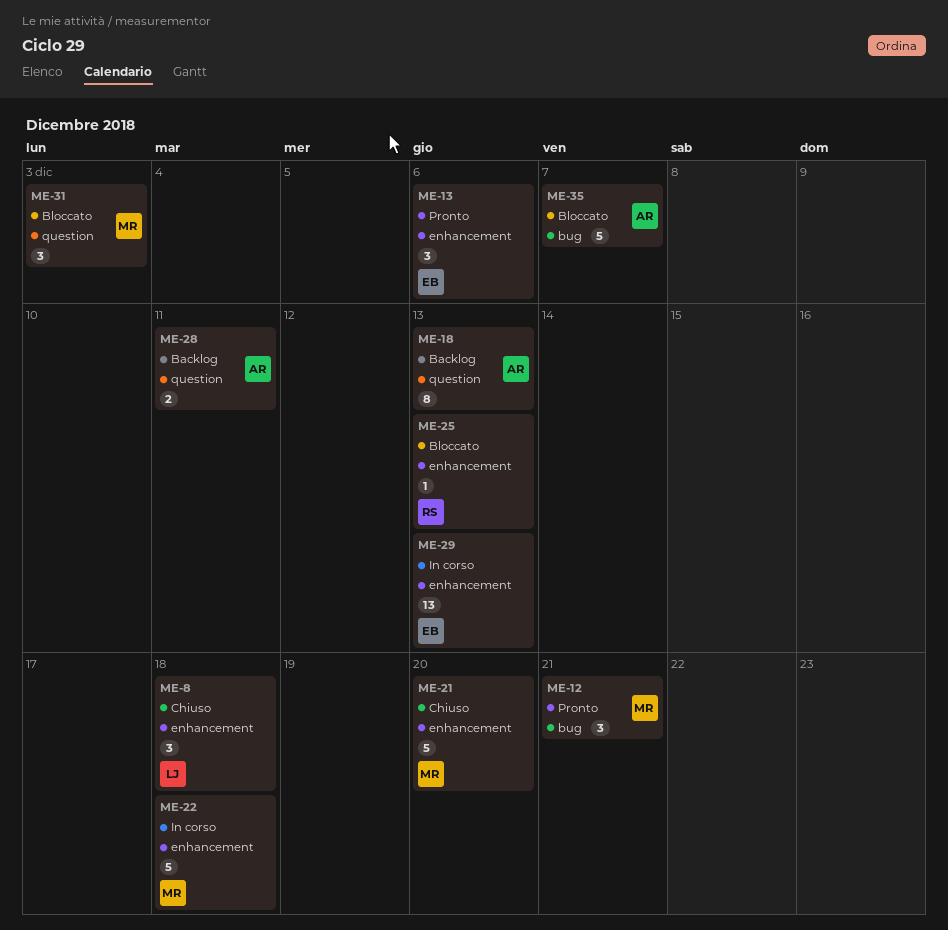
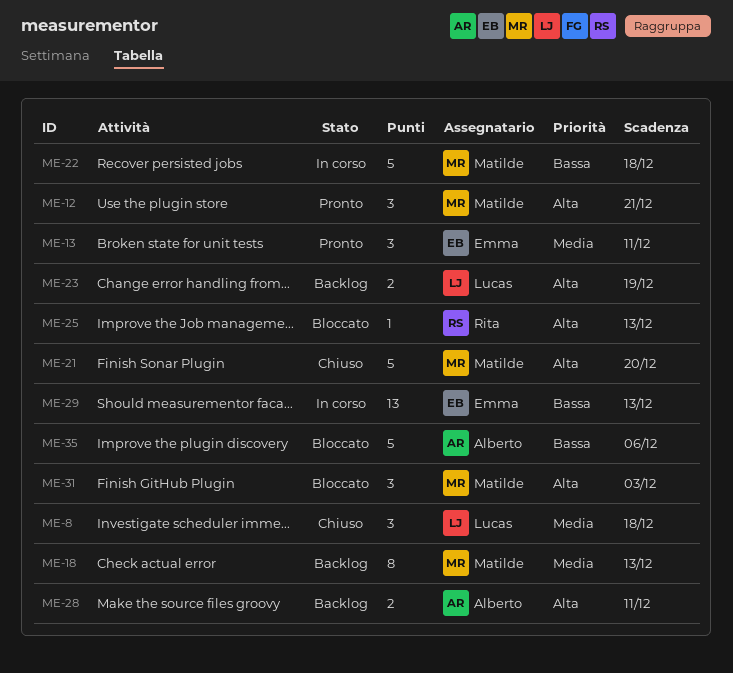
ME-13, due: Dec 6 -> Dec 11
ME-18, owner: Alberto -> Matilde
ME-23: none -> present
ME-35, due: Dec 7 -> Dec 6

